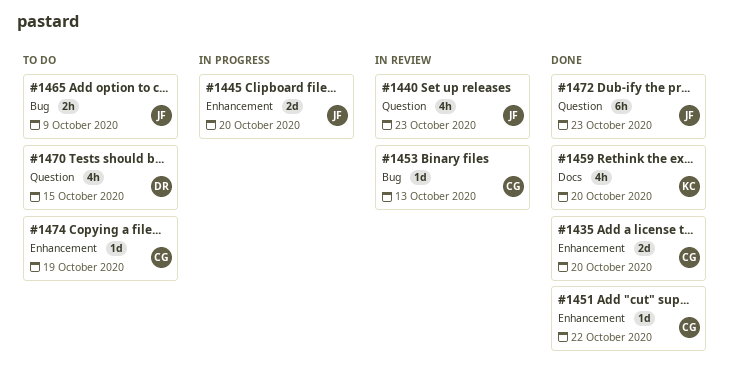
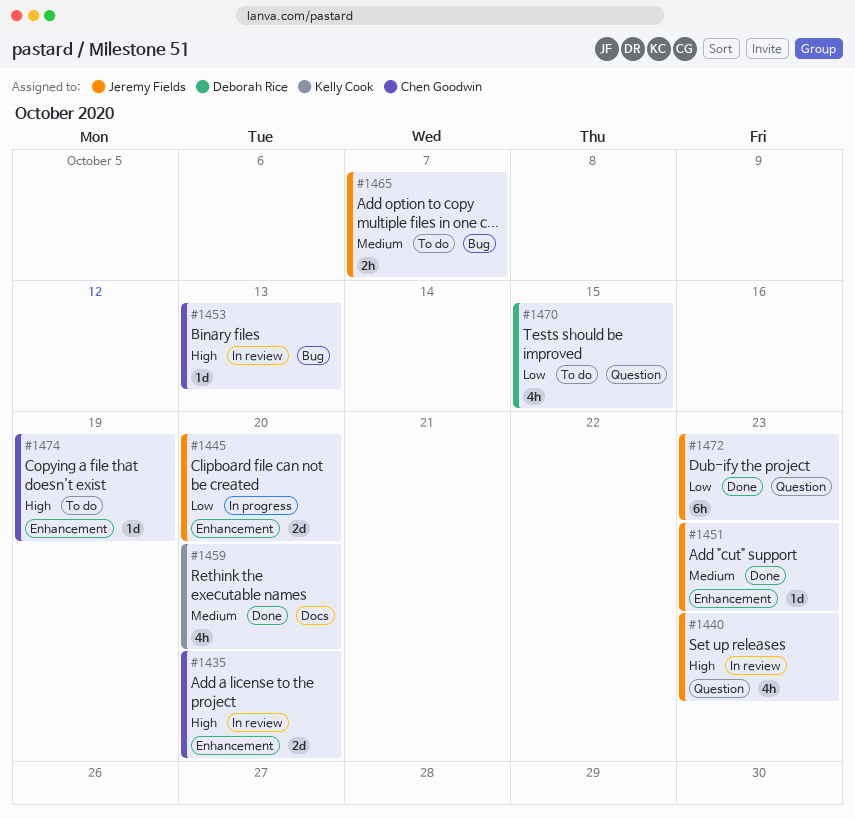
#1435, status: Done -> In review
#1451, owner: Chen Goodwin -> Jeremy Fields
#1451, due: Oct 22 -> Oct 23
#1465, due: Oct 9 -> Oct 7

